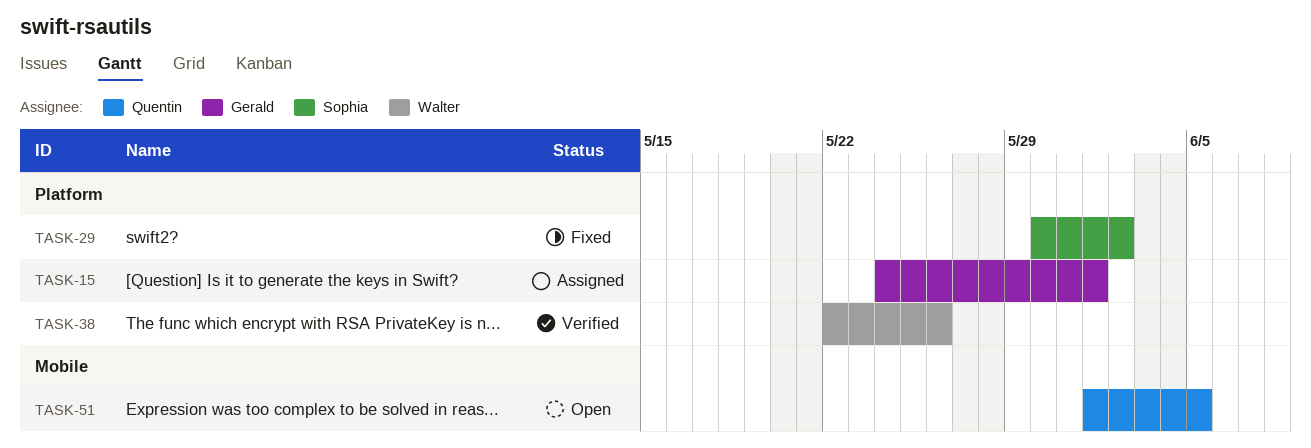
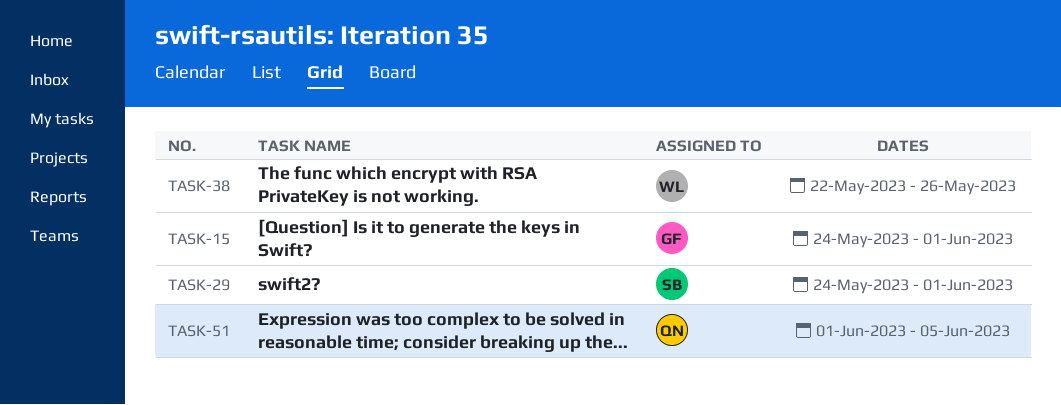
TASK-29, start: May 30 -> May 24
TASK-29, due: Jun 2 -> Jun 1

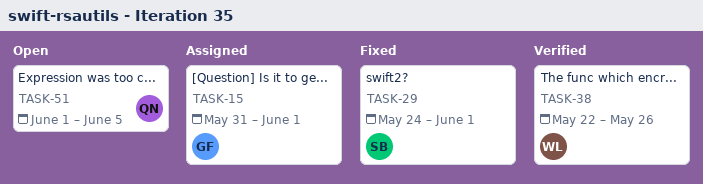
TASK-15, start: May 24 -> May 31

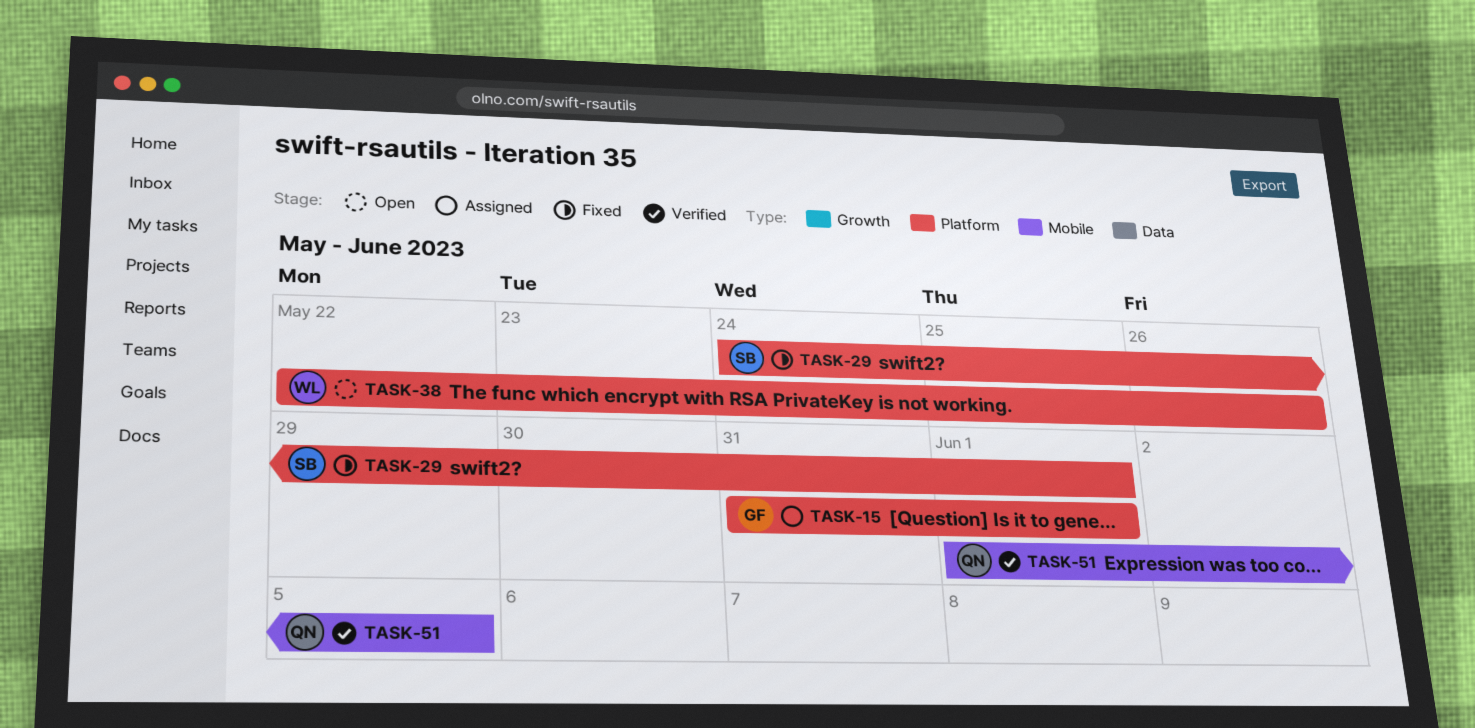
TASK-38, status: Verified -> Open
TASK-51, status: Open -> Verified

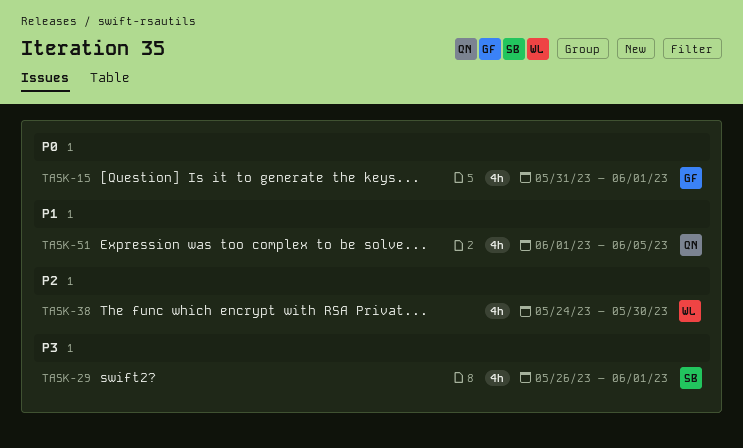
TASK-29, start: May 24 -> May 26
TASK-38, start: May 22 -> May 24
TASK-38, due: May 26 -> May 30

